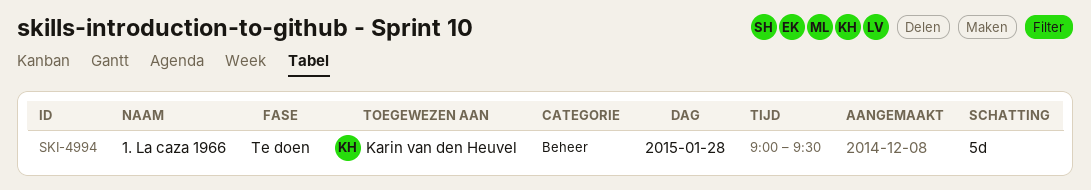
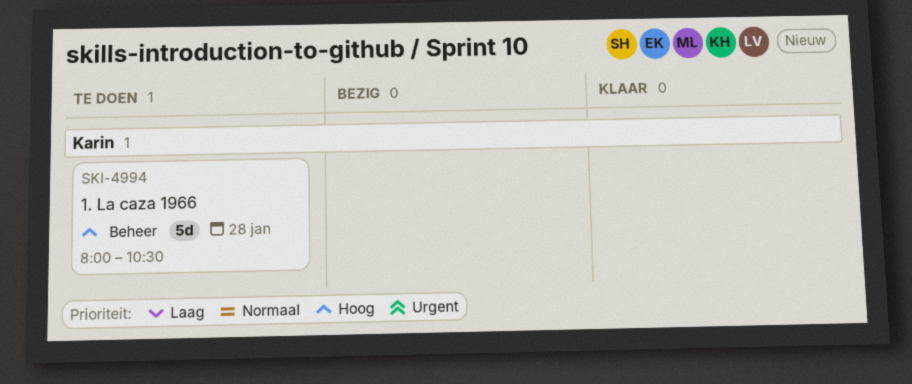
SKI-4994, begins: 09:00 -> 08:00
SKI-4994, ends: 09:30 -> 10:30

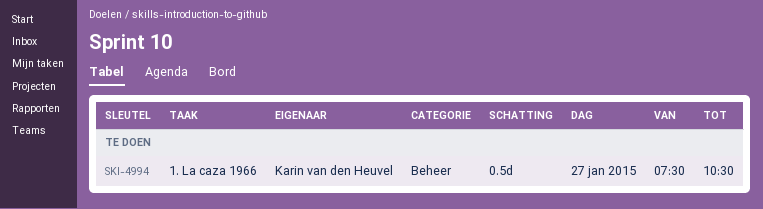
SKI-4994, estimate: 5d -> 0.5d
SKI-4994, day: Jan 28 -> Jan 27
SKI-4994, begins: 08:00 -> 07:30

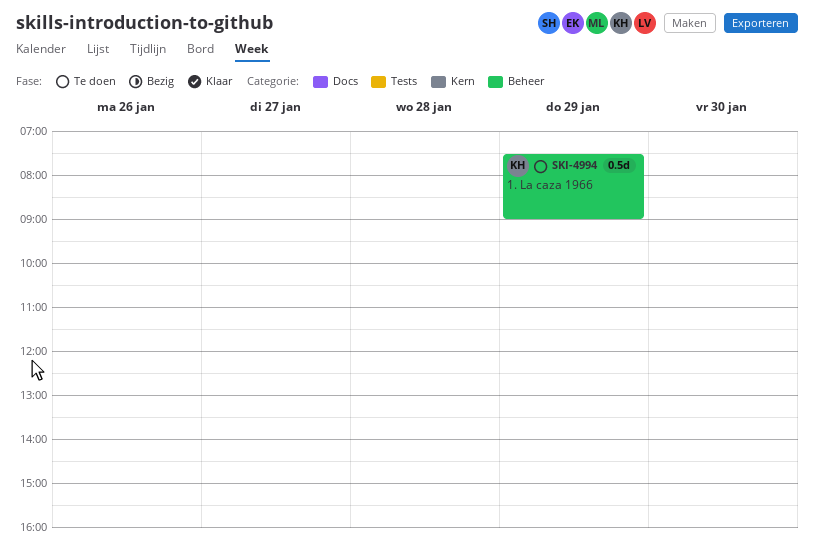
SKI-4994, day: Jan 27 -> Jan 29
SKI-4994, ends: 10:30 -> 09:00

